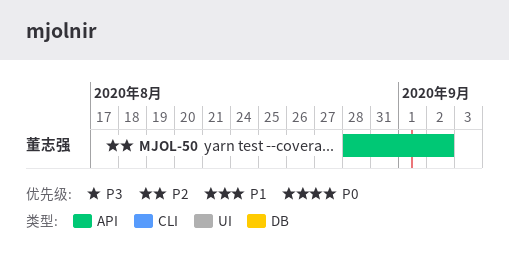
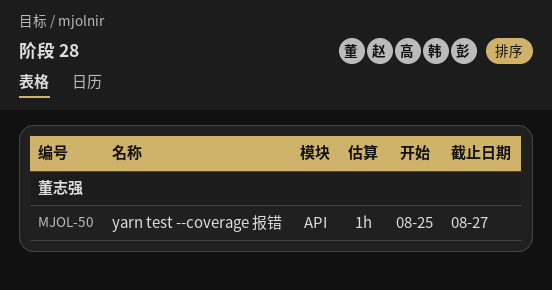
MJOL-50, start: Aug 28 -> Aug 25
MJOL-50, due: Sep 2 -> Aug 27

